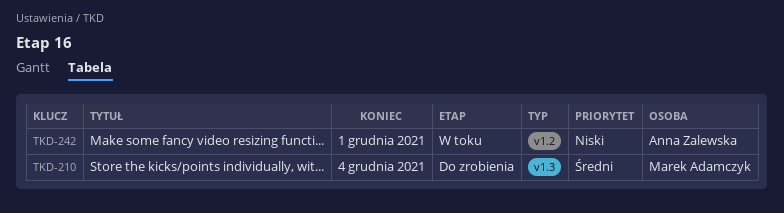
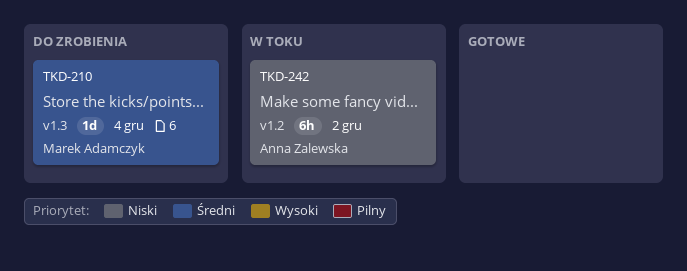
TKD-242, due: Dec 1 -> Dec 2

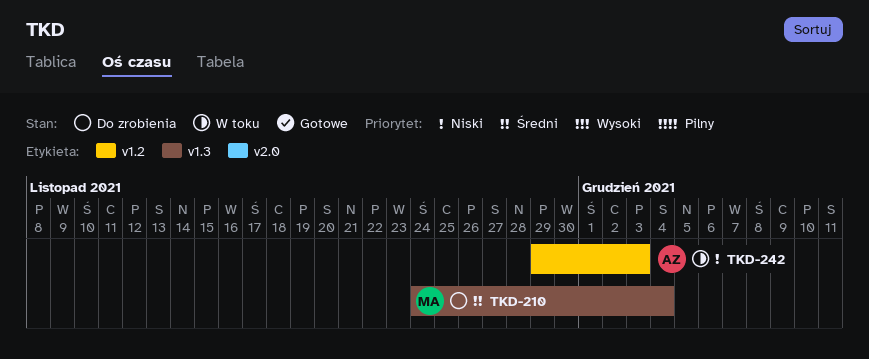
TKD-242, due: Dec 2 -> Dec 3

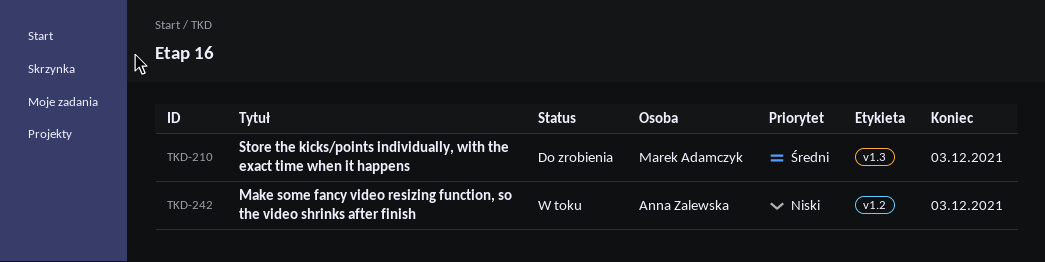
TKD-210, due: Dec 4 -> Dec 3

